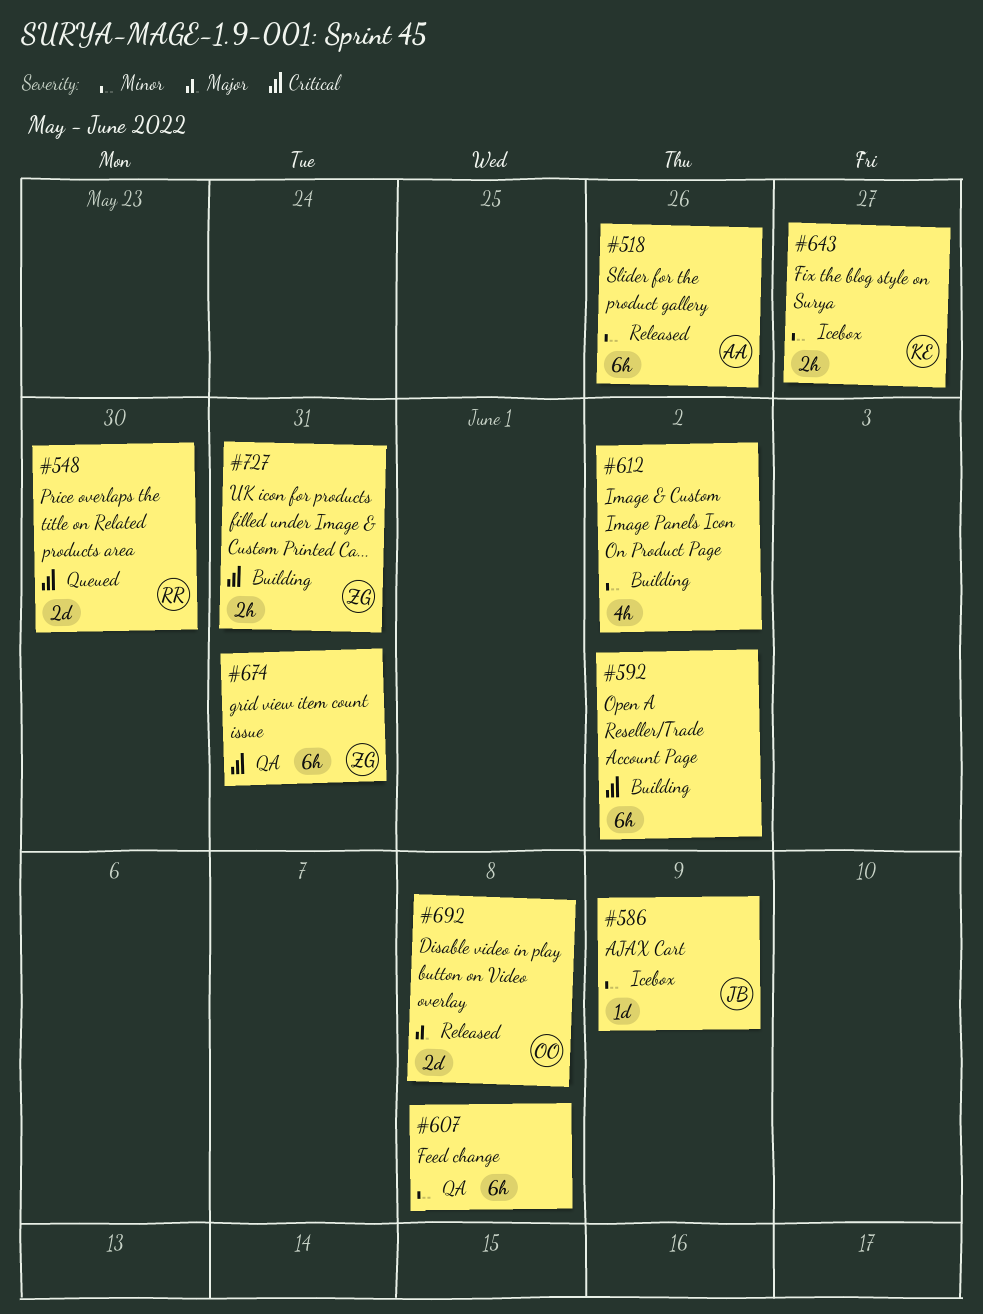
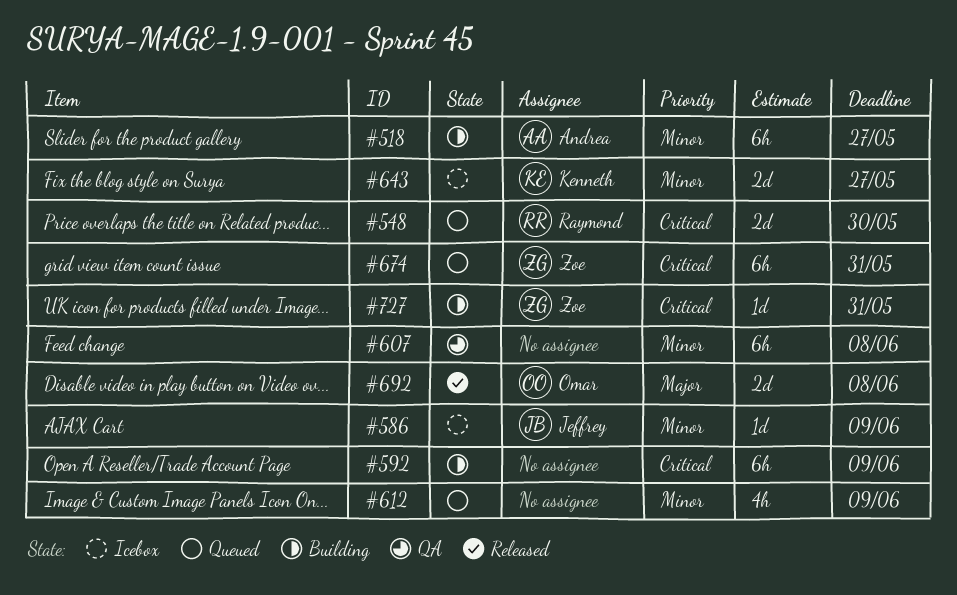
#518, status: Released -> Building
#518, due: May 26 -> May 27
#592, due: Jun 2 -> Jun 9
#612, status: Building -> Queued
#612, due: Jun 2 -> Jun 9
#643, estimate: 2h -> 2d
#674, status: QA -> Queued
#727, estimate: 2h -> 1d

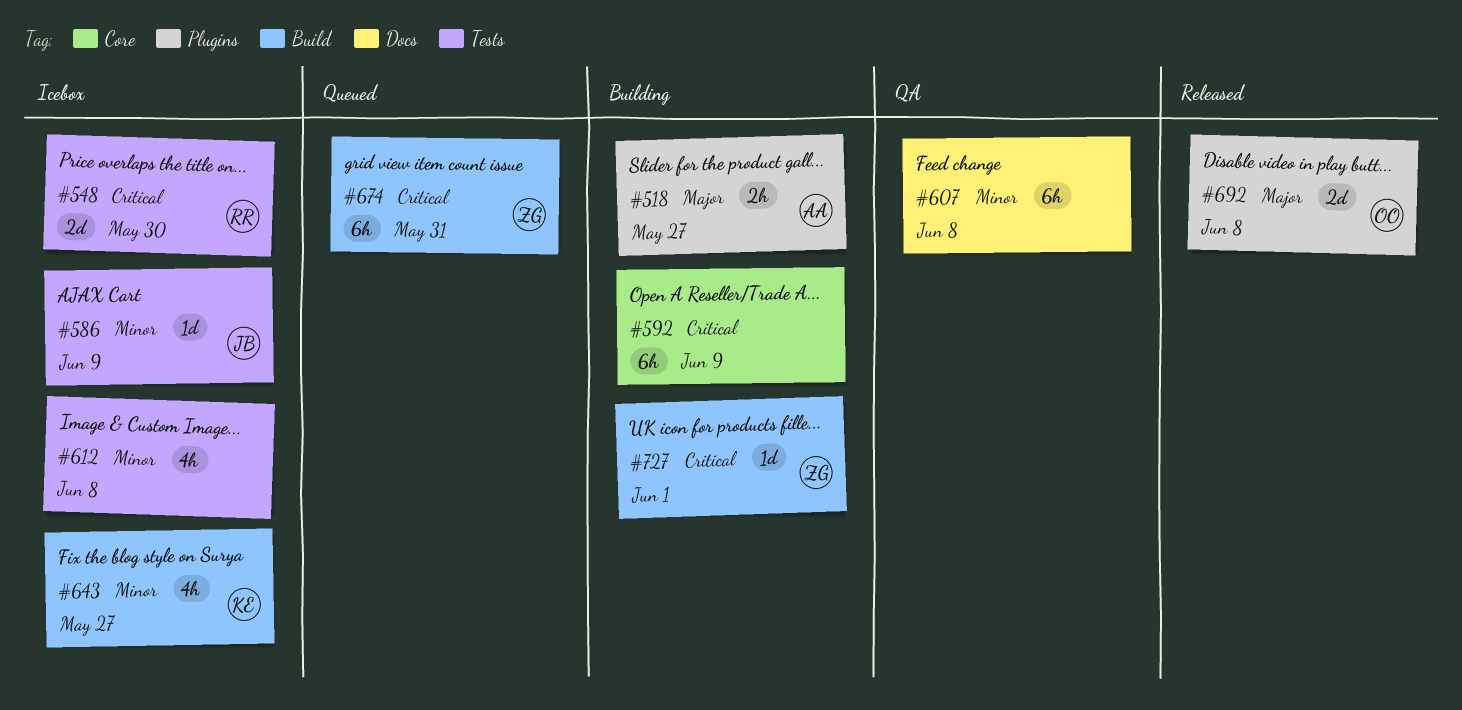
#518, priority: Minor -> Major
#518, estimate: 6h -> 2h
#548, status: Queued -> Icebox
#612, status: Queued -> Icebox
#612, due: Jun 9 -> Jun 8
#643, estimate: 2d -> 4h
#727, due: May 31 -> Jun 1

